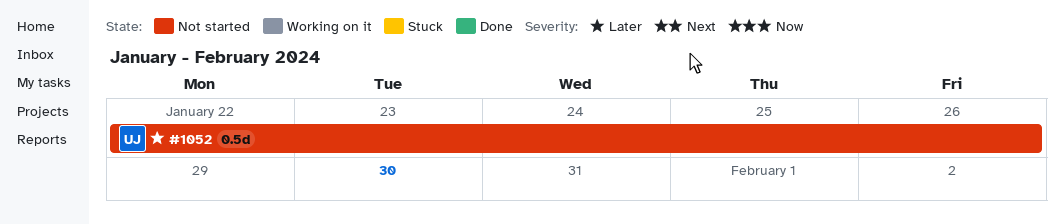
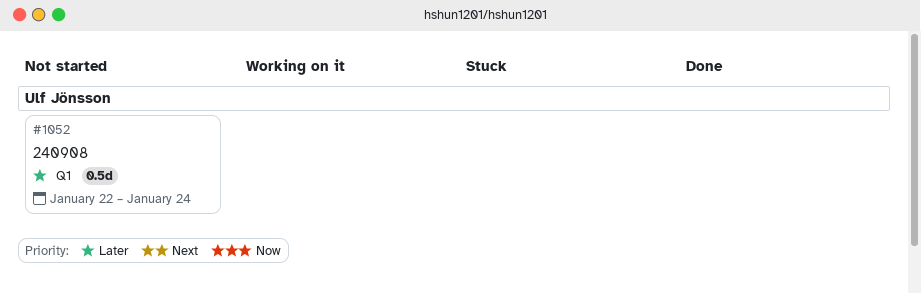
#1052, due: Jan 26 -> Jan 24

